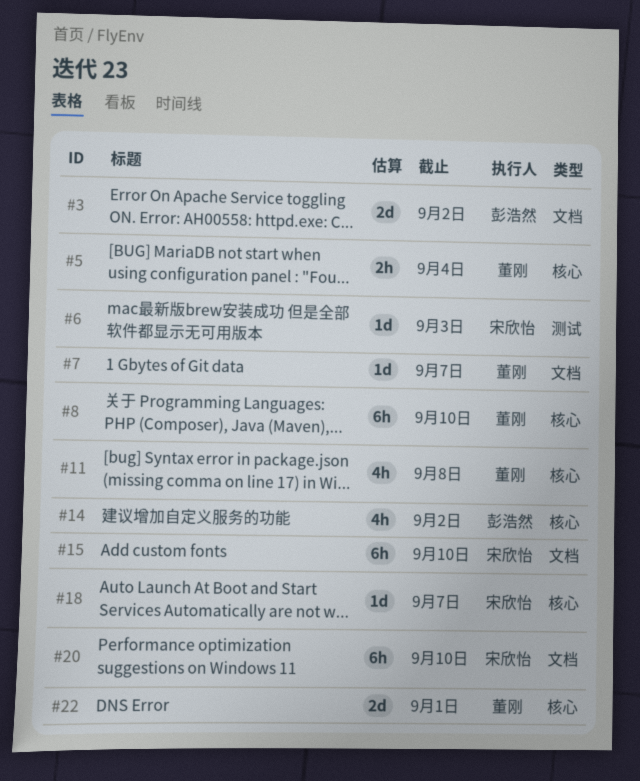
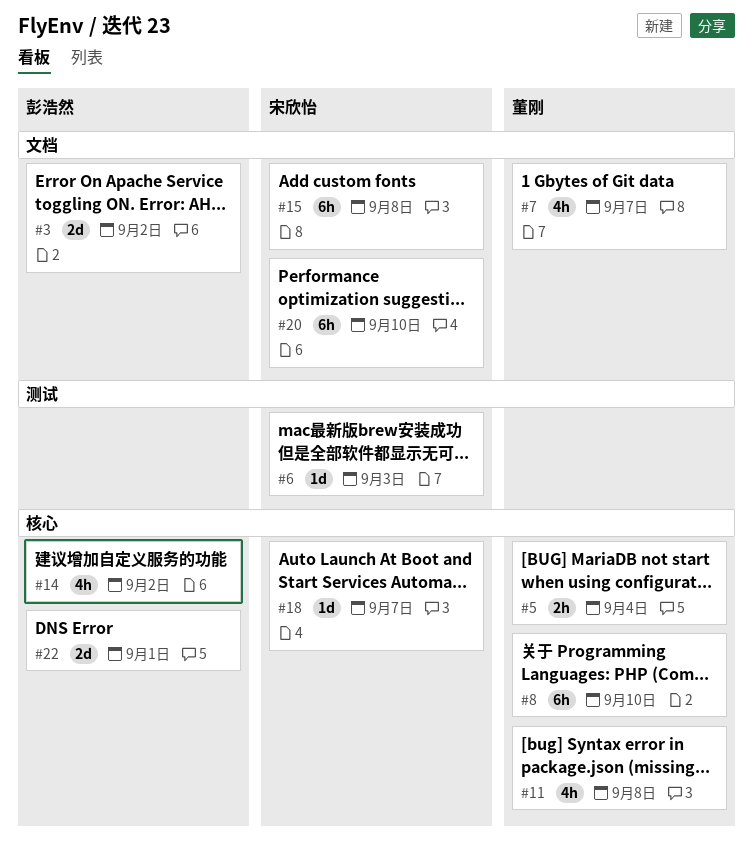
#7, estimate: 1d -> 4h
#15, due: Sep 10 -> Sep 8
#22, owner: 董刚 -> 彭浩然

